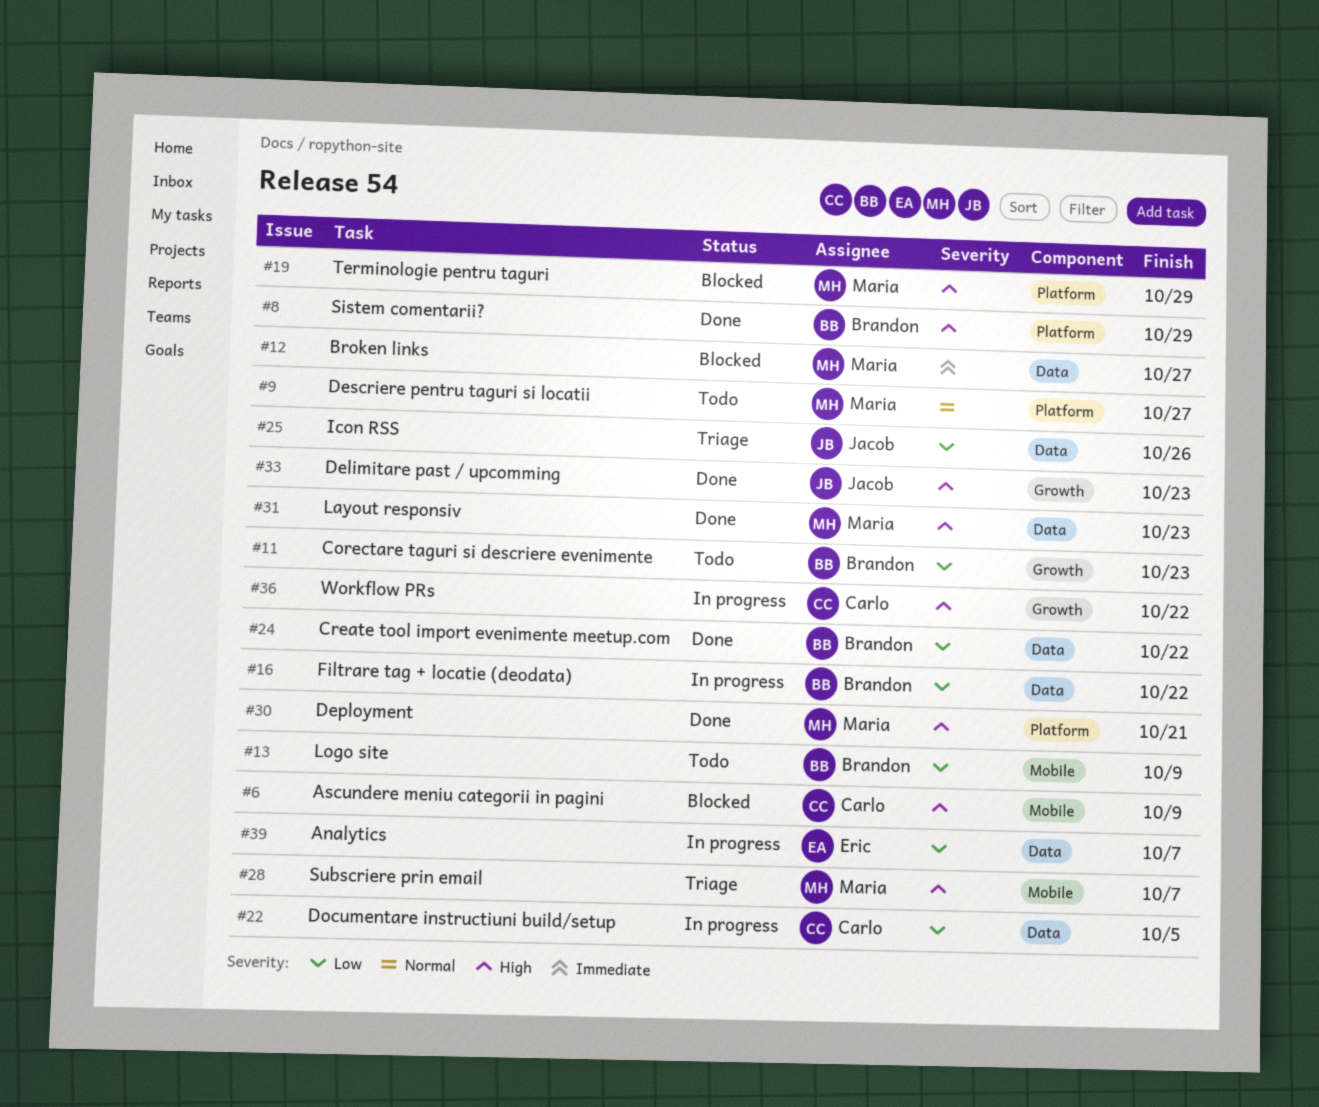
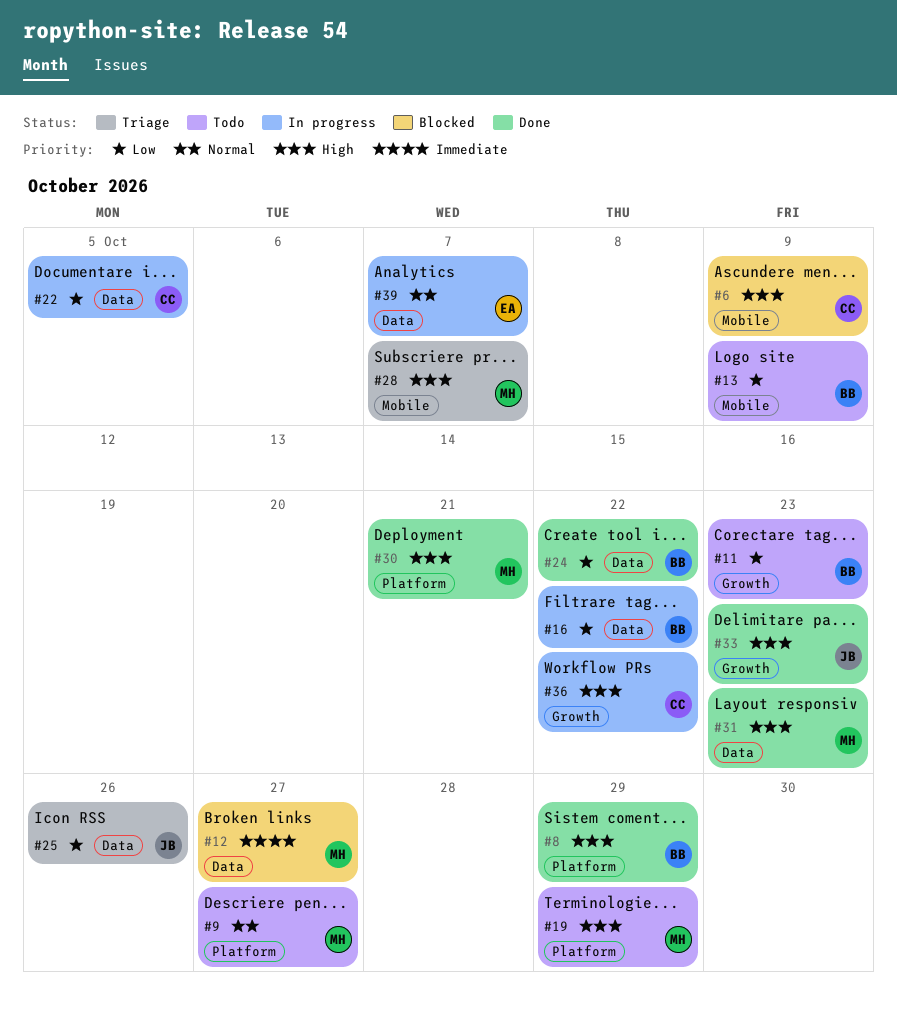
#19, status: Blocked -> Todo
#39, priority: Low -> Normal

